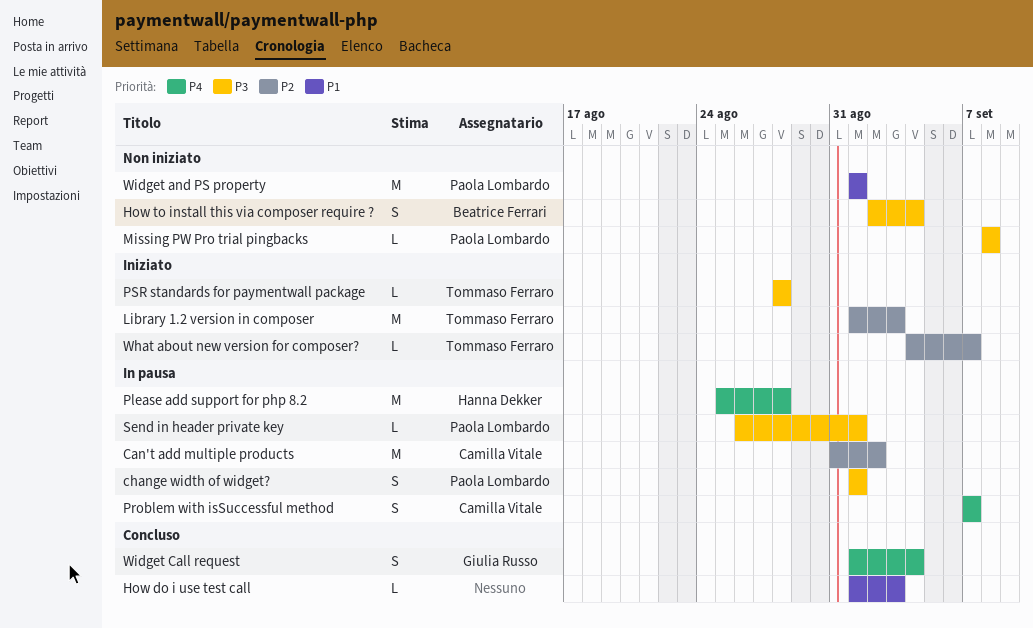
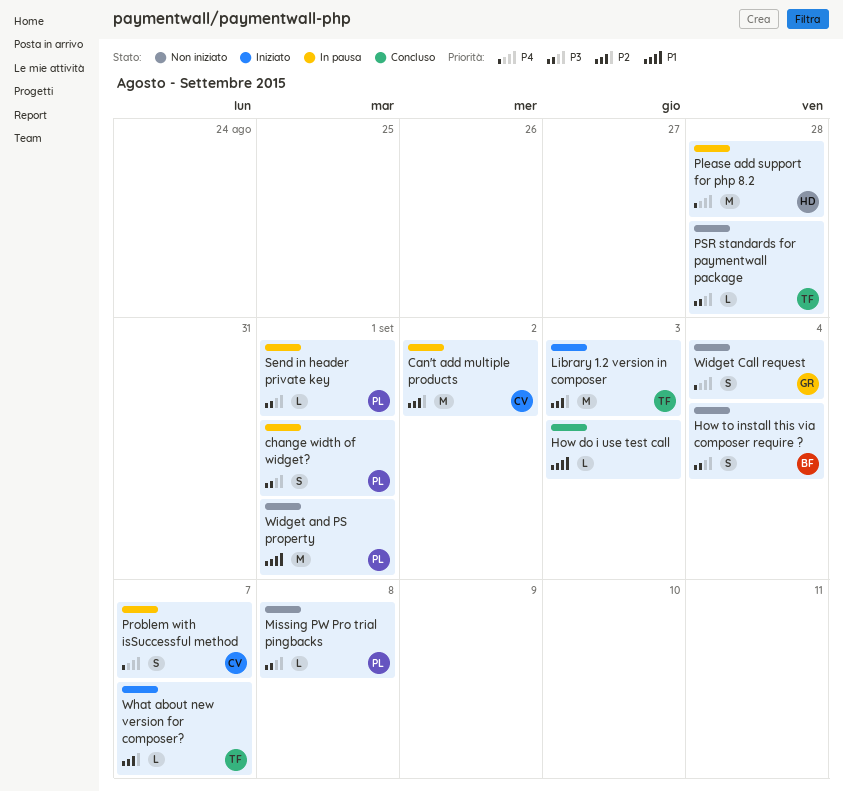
PSR standards for paymentwall package, status: Iniziato -> Non iniziato
Widget Call request, status: Concluso -> Non iniziato

